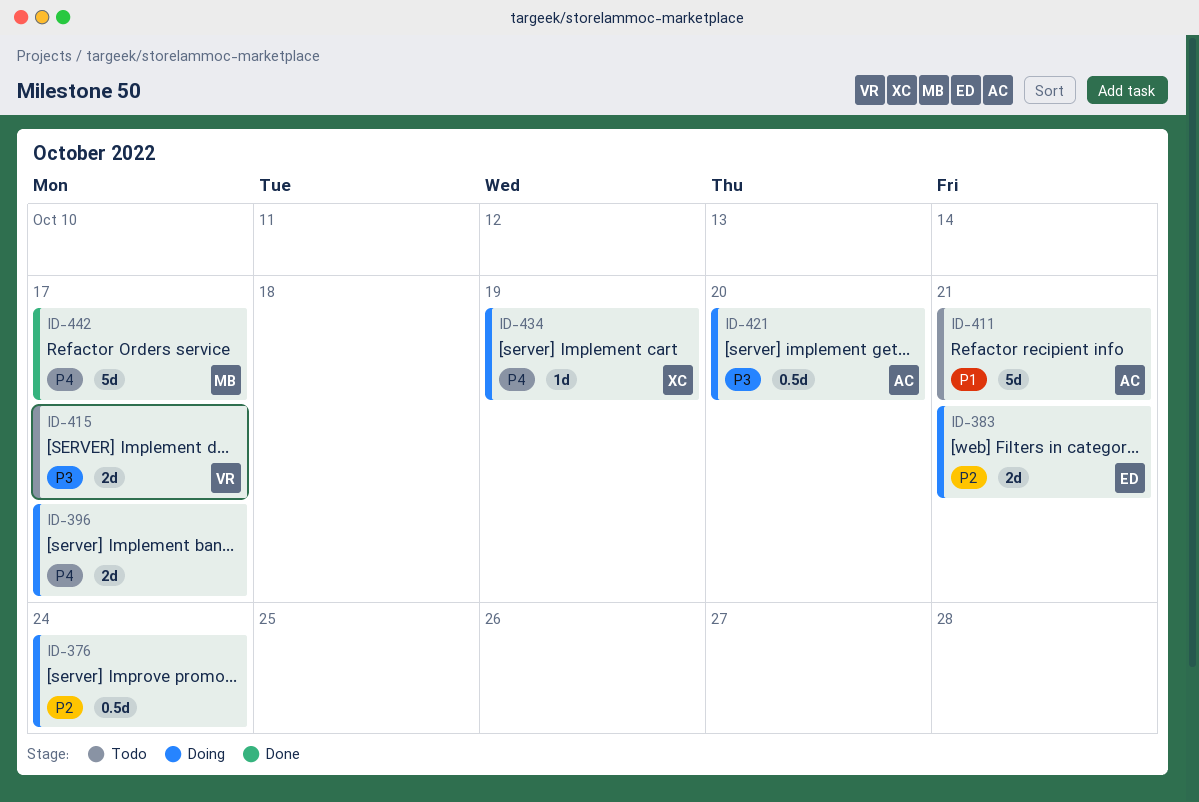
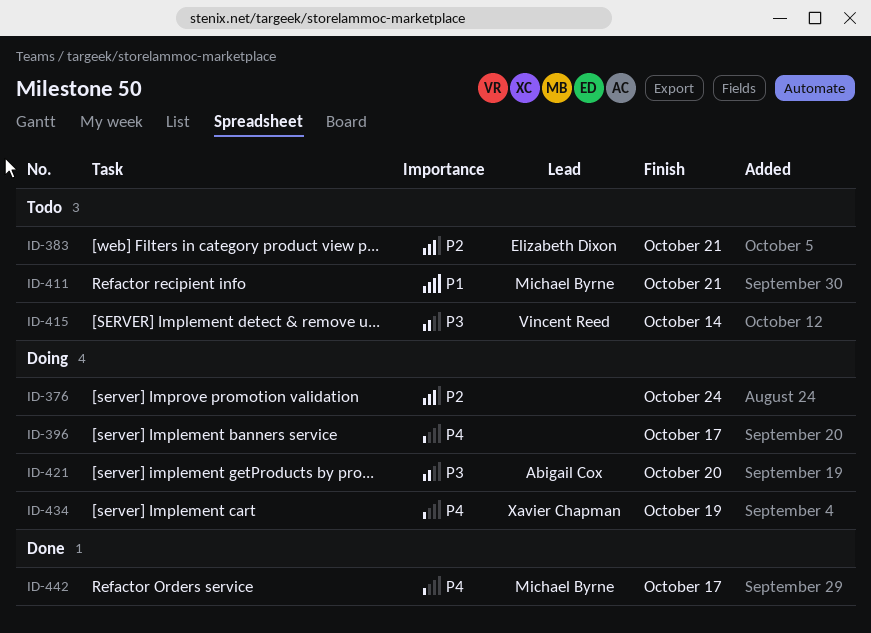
ID-383, status: Doing -> Todo
ID-411, owner: Abigail Cox -> Michael Byrne
ID-415, due: Oct 17 -> Oct 14

